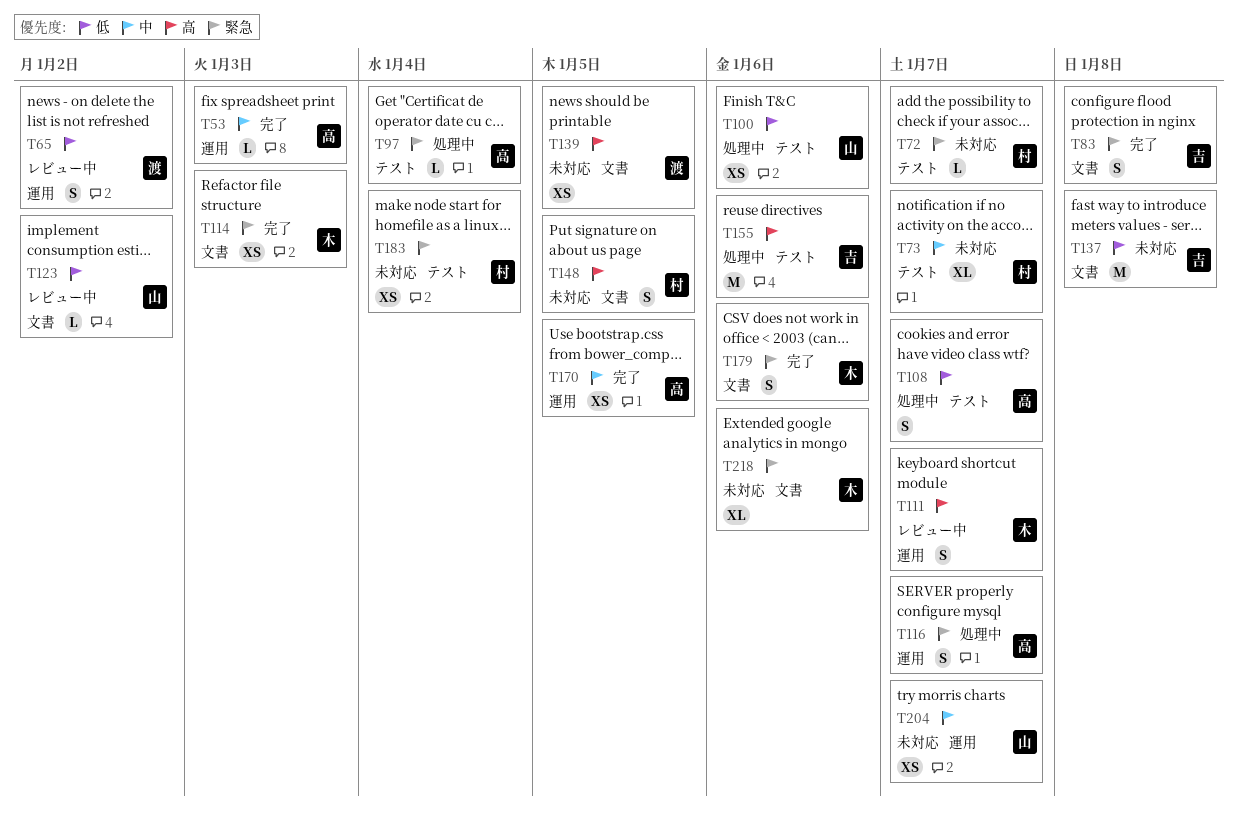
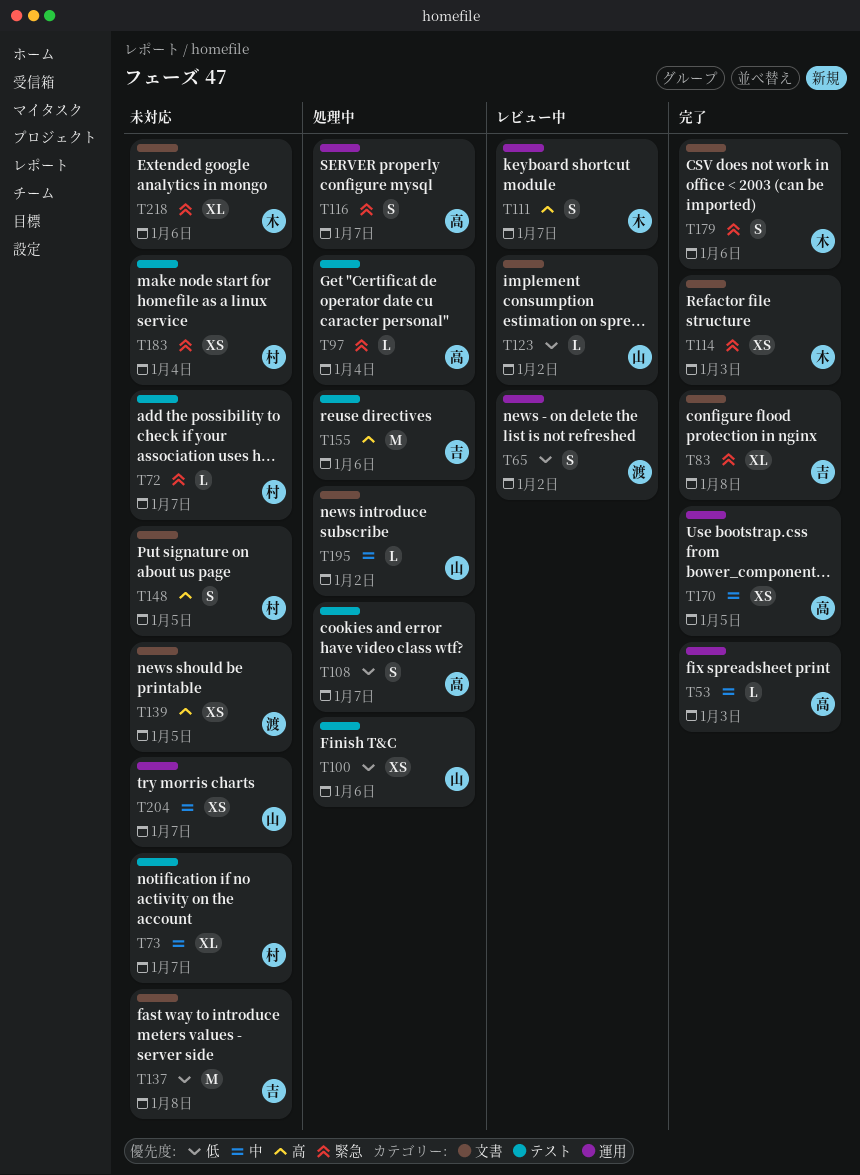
T83, estimate: S -> XL
T195: none -> present

